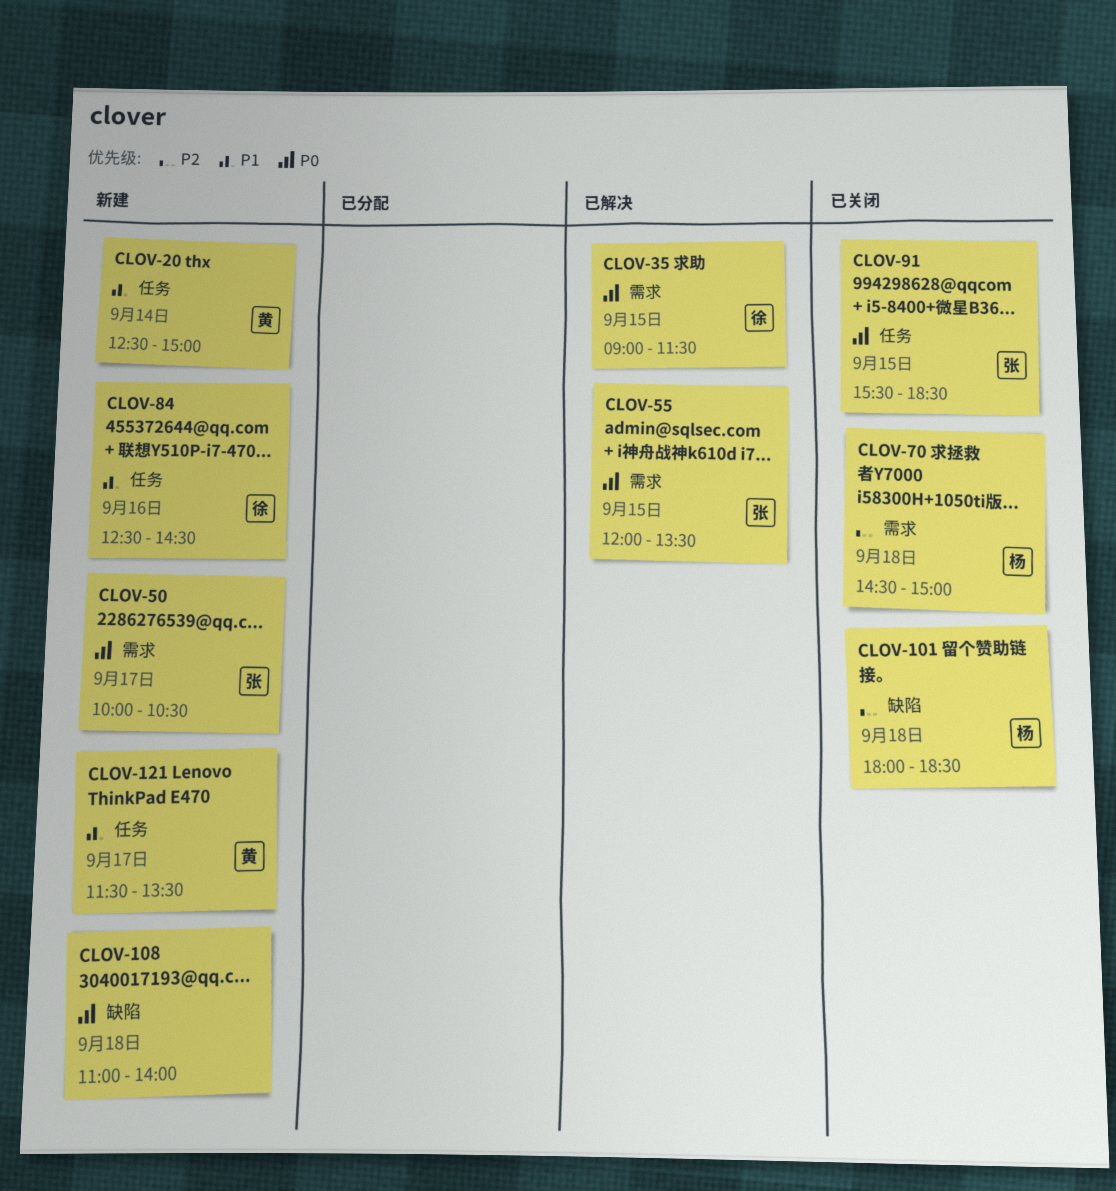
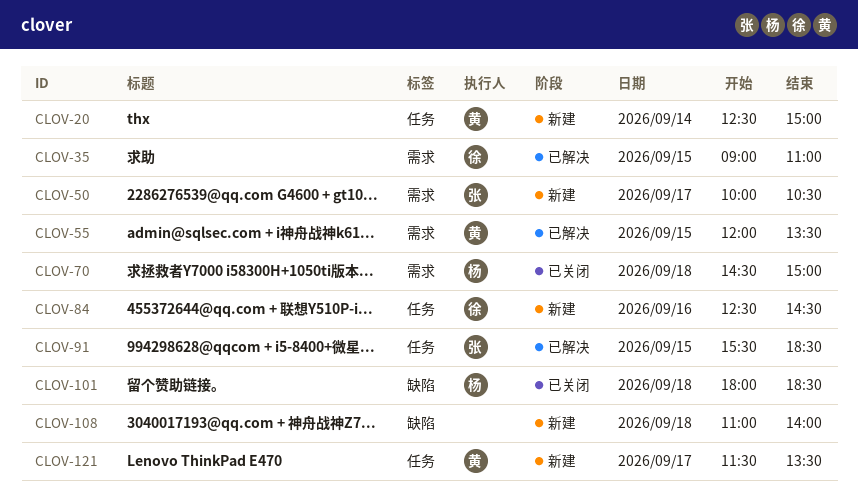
CLOV-35, ends: 11:30 -> 11:00
CLOV-55, owner: 张 -> 黄
CLOV-91, status: 已关闭 -> 已解决

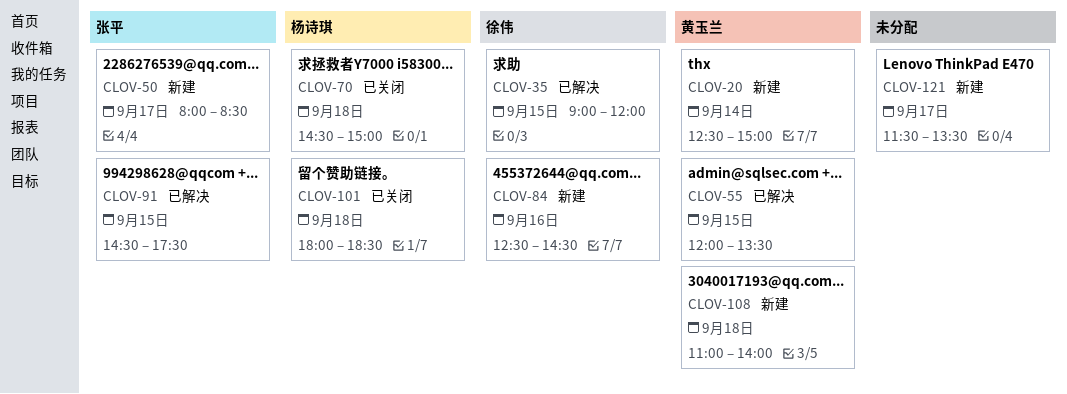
CLOV-35, ends: 11:00 -> 12:00
CLOV-50, begins: 10:00 -> 08:00
CLOV-50, ends: 10:30 -> 08:30
CLOV-91, begins: 15:30 -> 14:30
CLOV-91, ends: 18:30 -> 17:30
CLOV-108, owner: none -> 黄玉兰
CLOV-121, owner: 黄玉兰 -> none

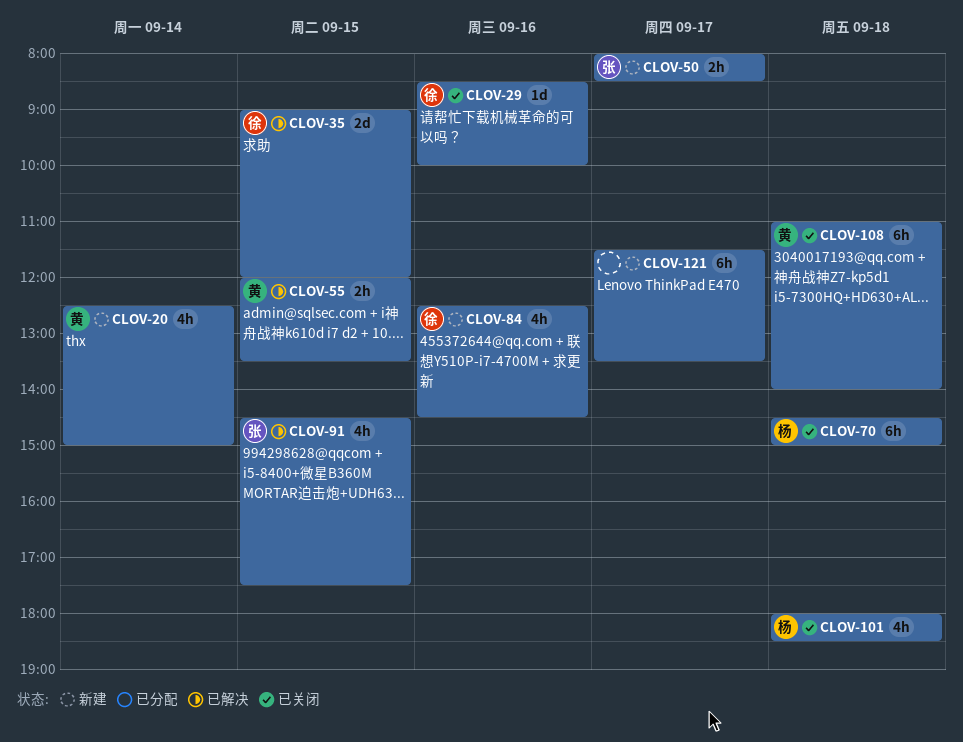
CLOV-29: none -> present
CLOV-108, status: 新建 -> 已关闭

